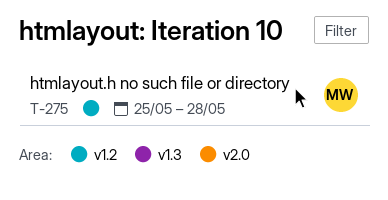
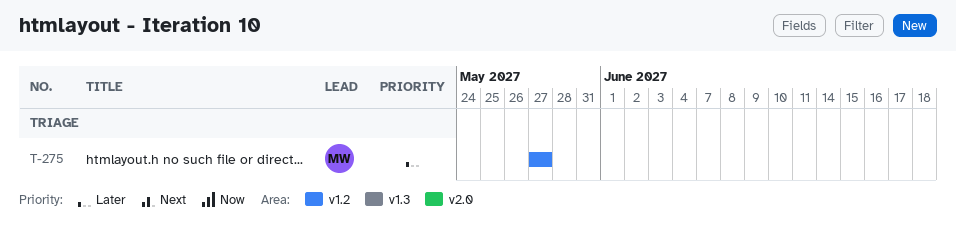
T-275, start: May 25 -> May 27
T-275, due: May 28 -> May 27

